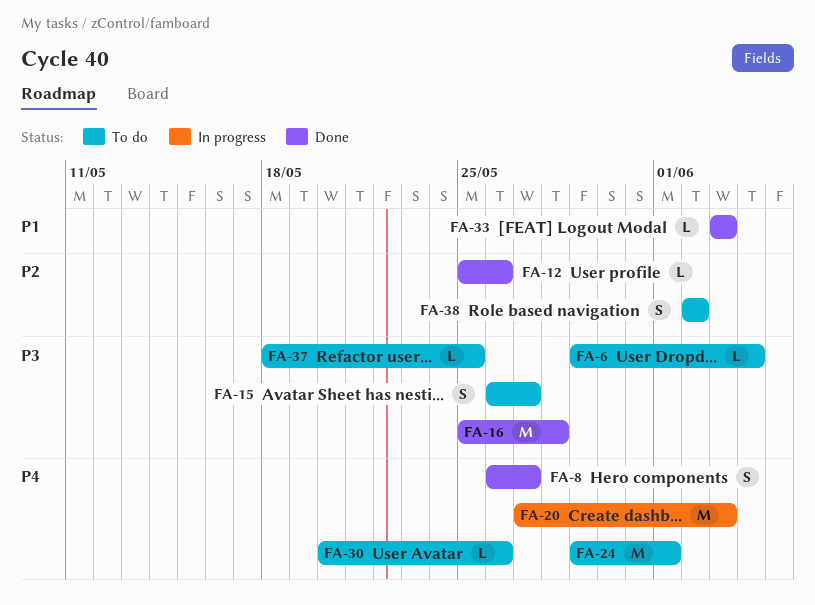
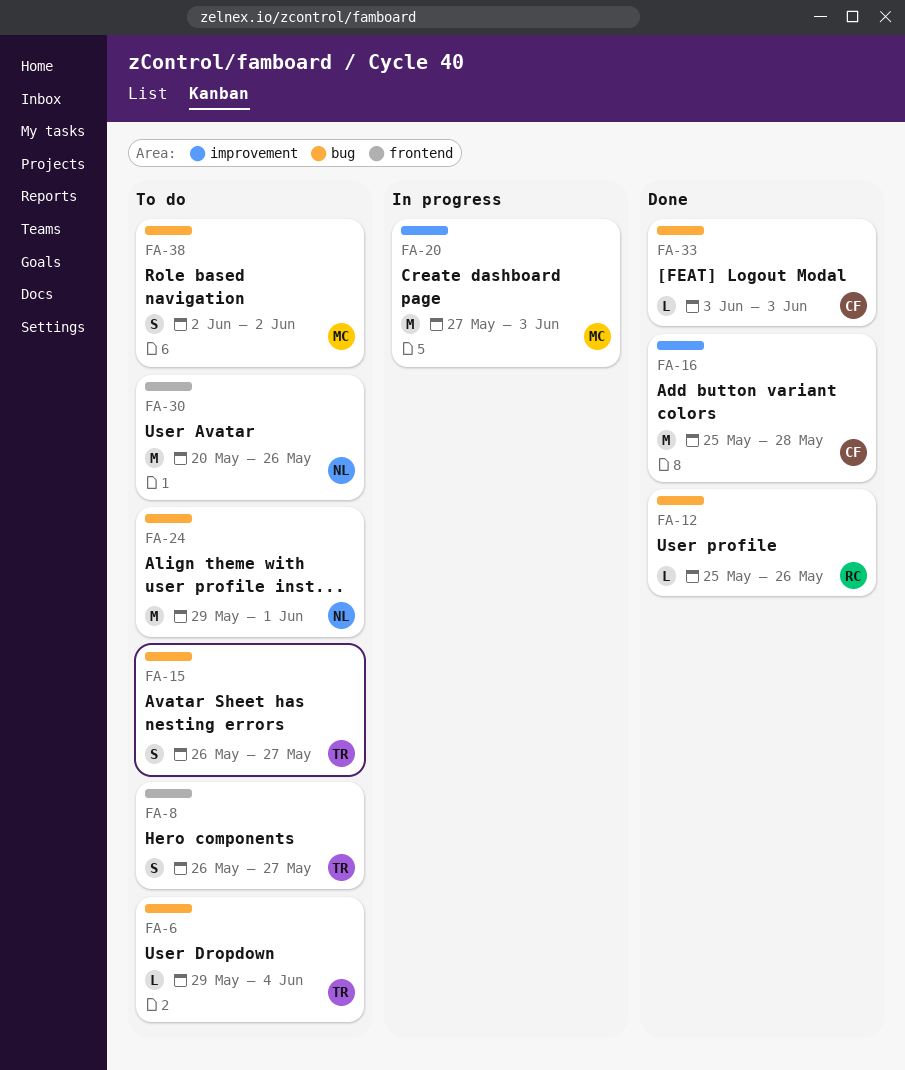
FA-8, status: Done -> To do
FA-30, estimate: L -> M
FA-37: present -> none

